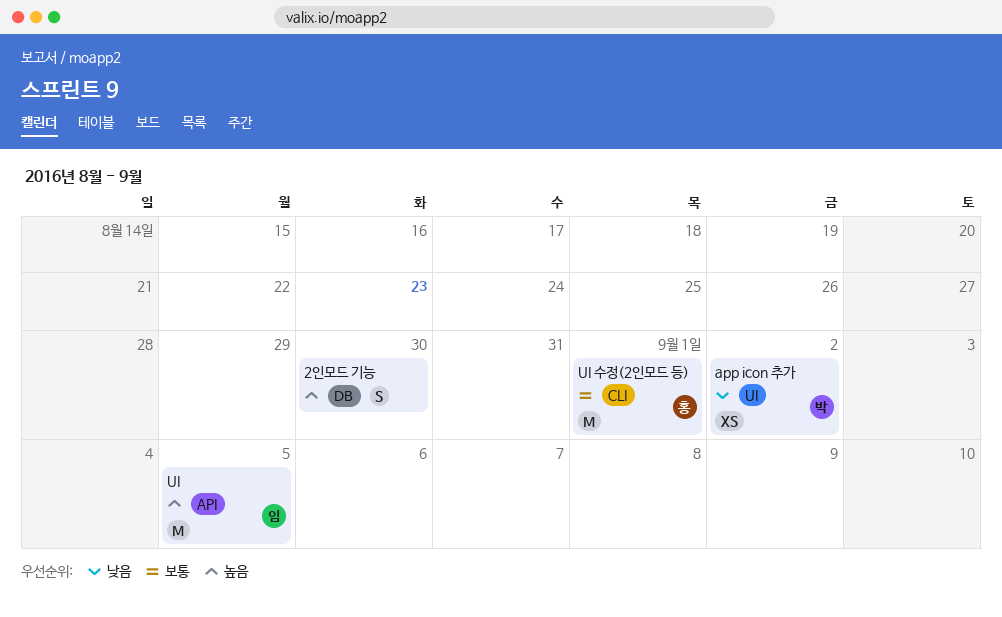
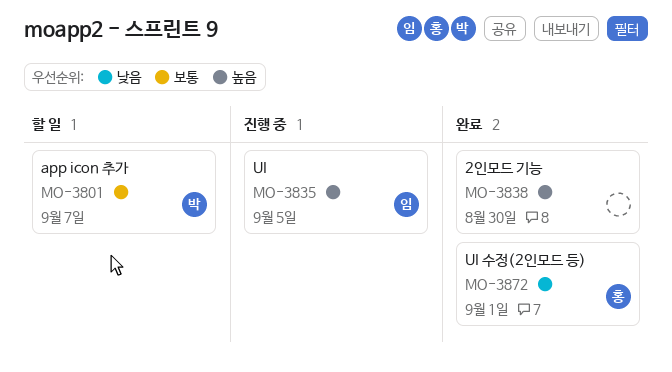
app icon 추가, priority: 낮음 -> 보통
app icon 추가, due: Sep 2 -> Sep 7
UI 수정(2인모드 등), priority: 보통 -> 낮음

